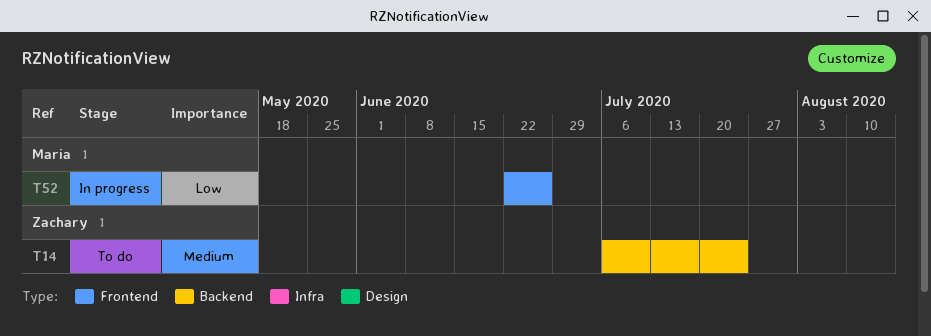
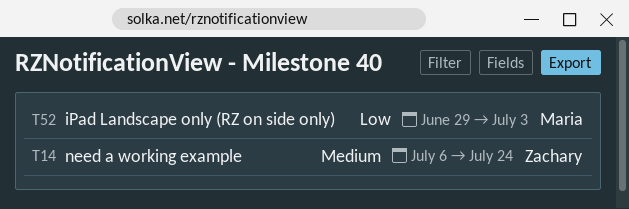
T52, start: Jun 22 -> Jun 29
T52, due: Jun 26 -> Jul 3

